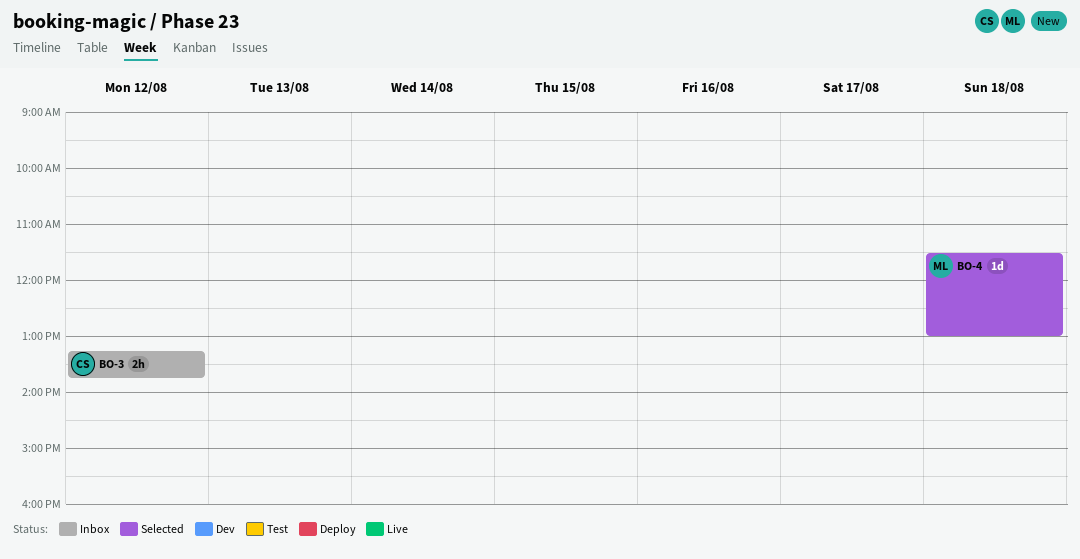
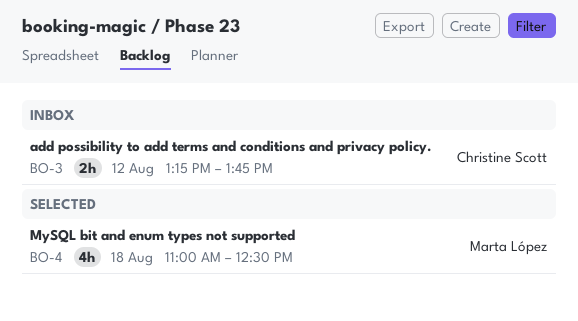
BO-4, estimate: 1d -> 4h
BO-4, begins: 11:30 -> 11:00
BO-4, ends: 13:00 -> 12:30

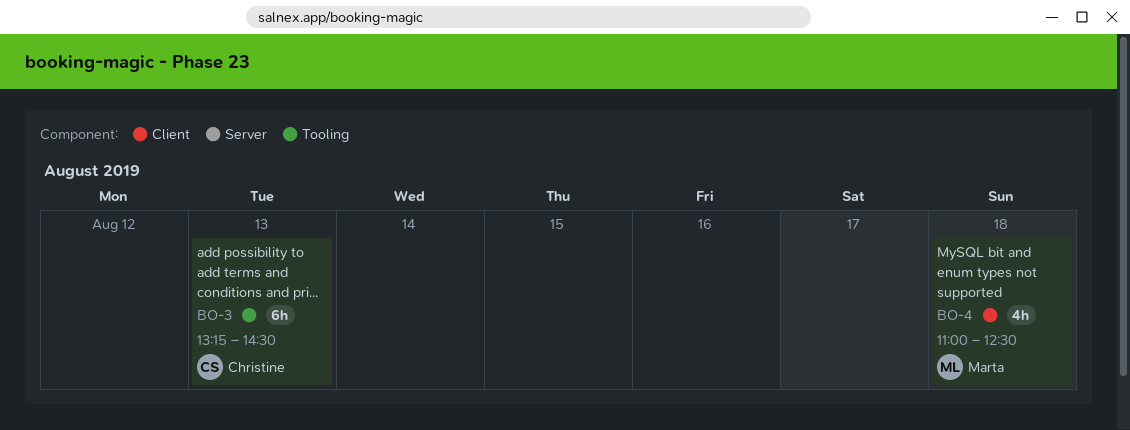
BO-3, estimate: 2h -> 6h
BO-3, day: Aug 12 -> Aug 13
BO-3, ends: 13:45 -> 14:30

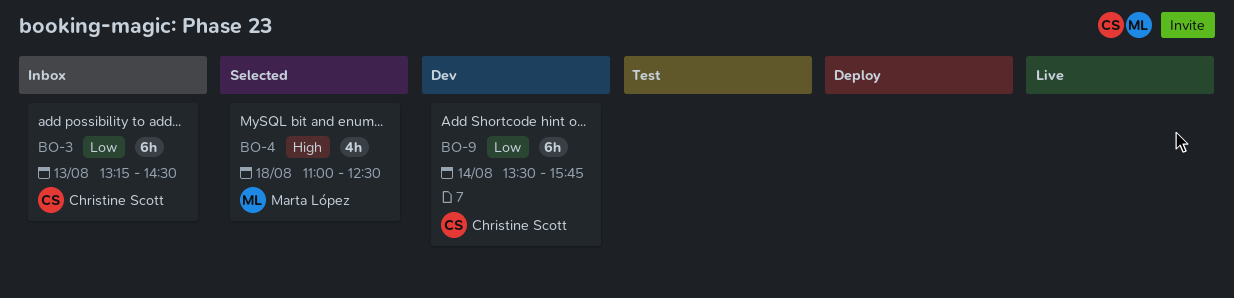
BO-9: none -> present

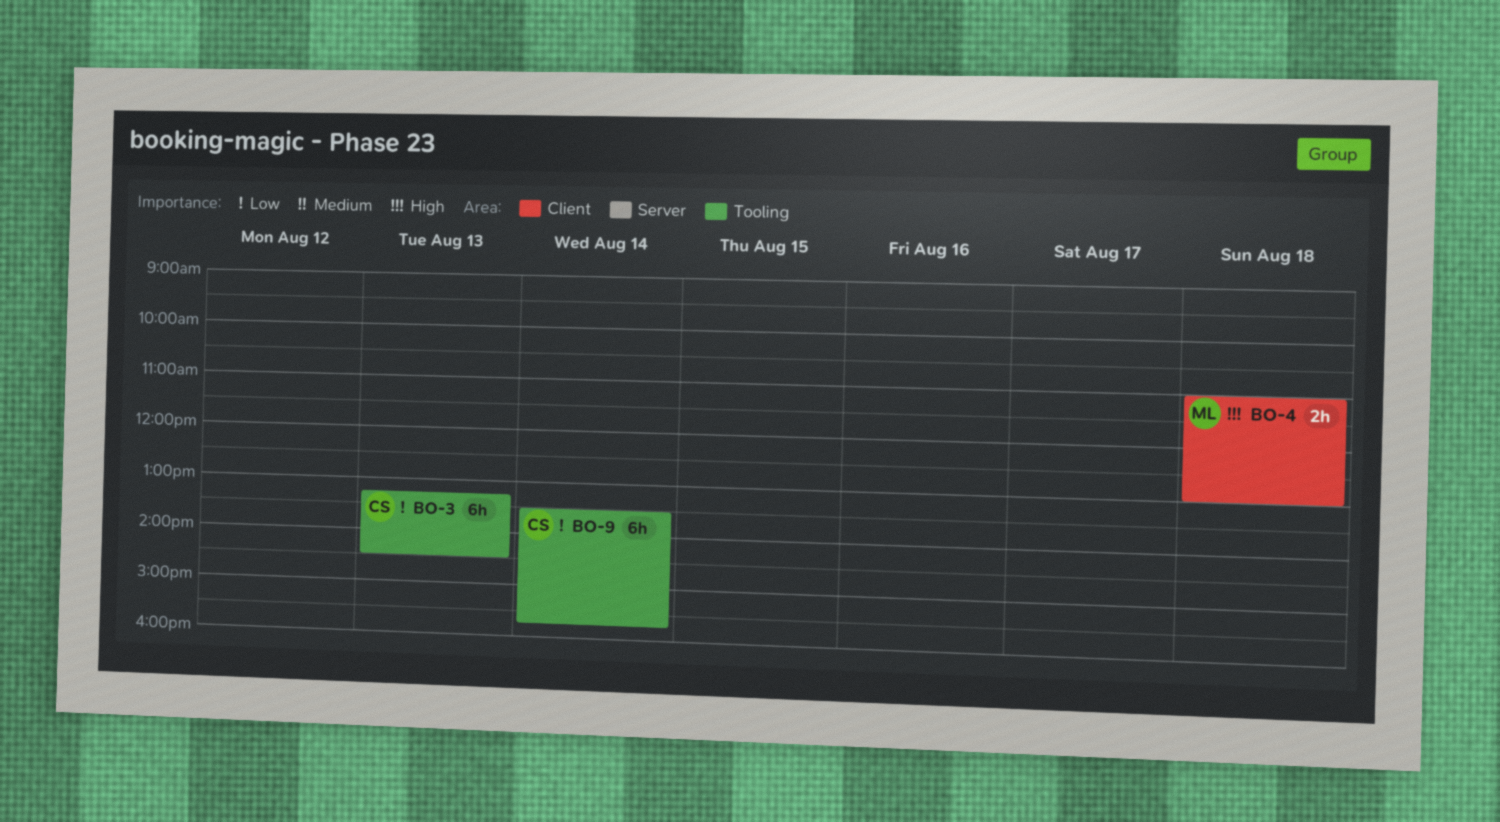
BO-4, estimate: 4h -> 2h
BO-4, ends: 12:30 -> 13:00

